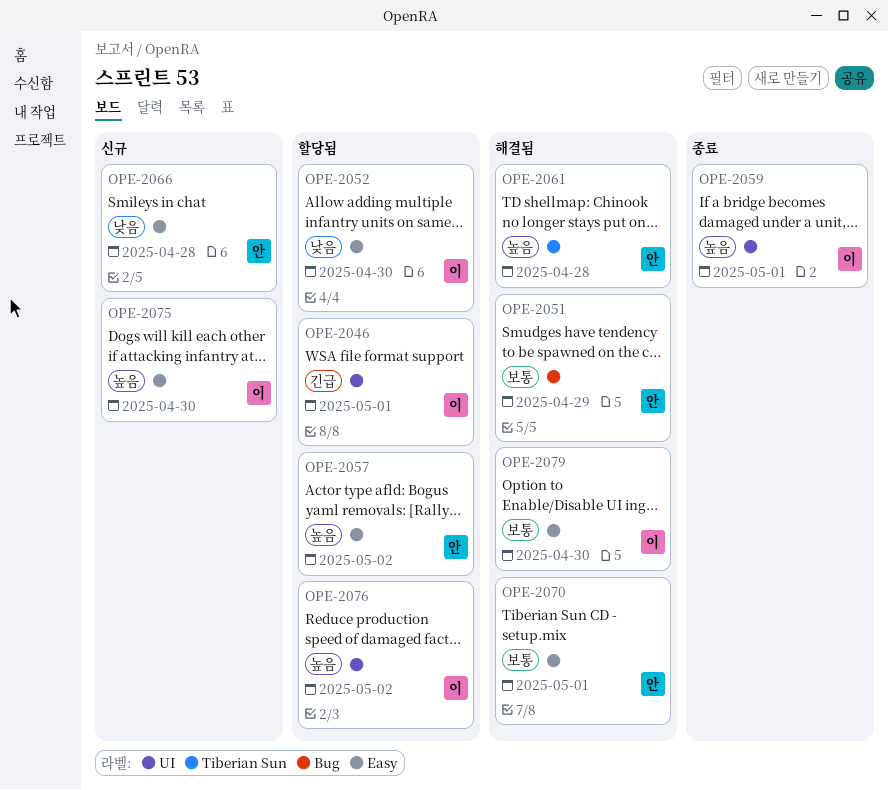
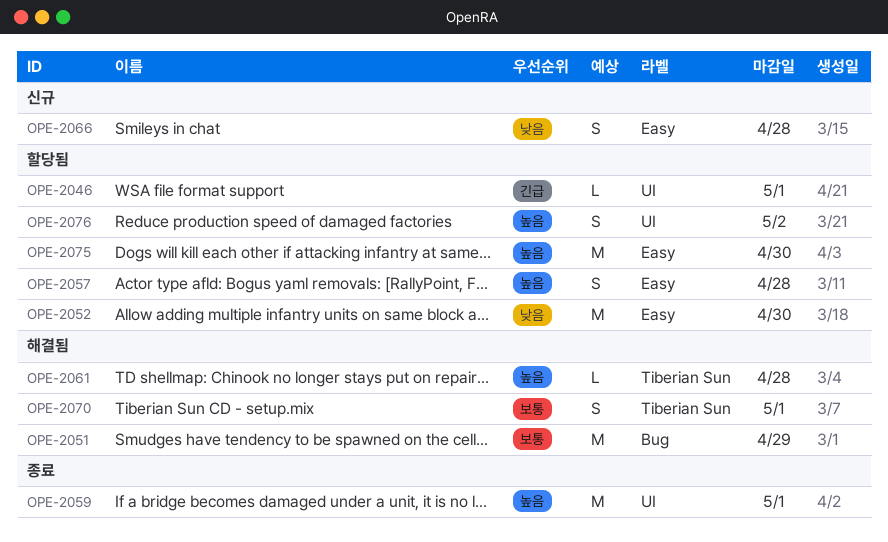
OPE-2057, due: May 2 -> Apr 28
OPE-2070, label: Easy -> Tiberian Sun
OPE-2075, status: 신규 -> 할당됨
OPE-2079: present -> none

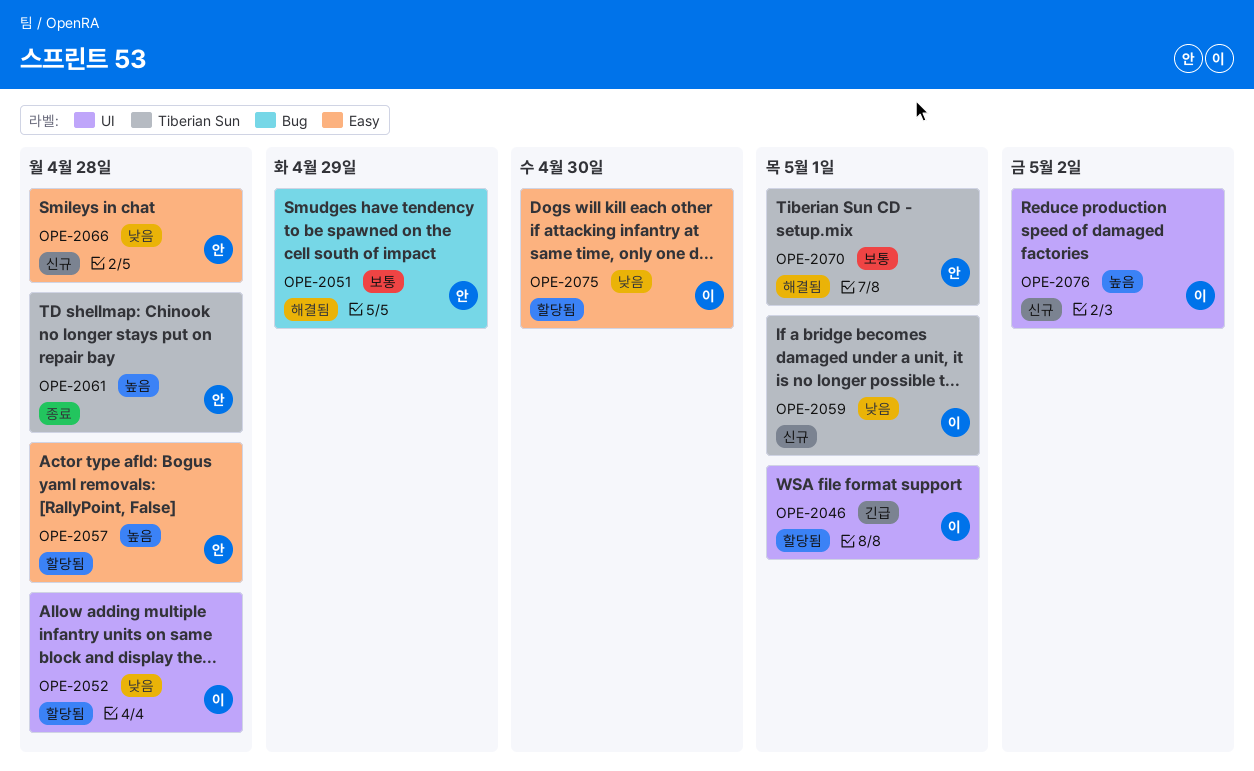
OPE-2052, label: Easy -> UI
OPE-2052, due: Apr 30 -> Apr 28
OPE-2059, status: 종료 -> 신규
OPE-2059, priority: 높음 -> 낮음
OPE-2059, label: UI -> Tiberian Sun
OPE-2061, status: 해결됨 -> 종료
OPE-2075, priority: 높음 -> 낮음
OPE-2076, status: 할당됨 -> 신규

